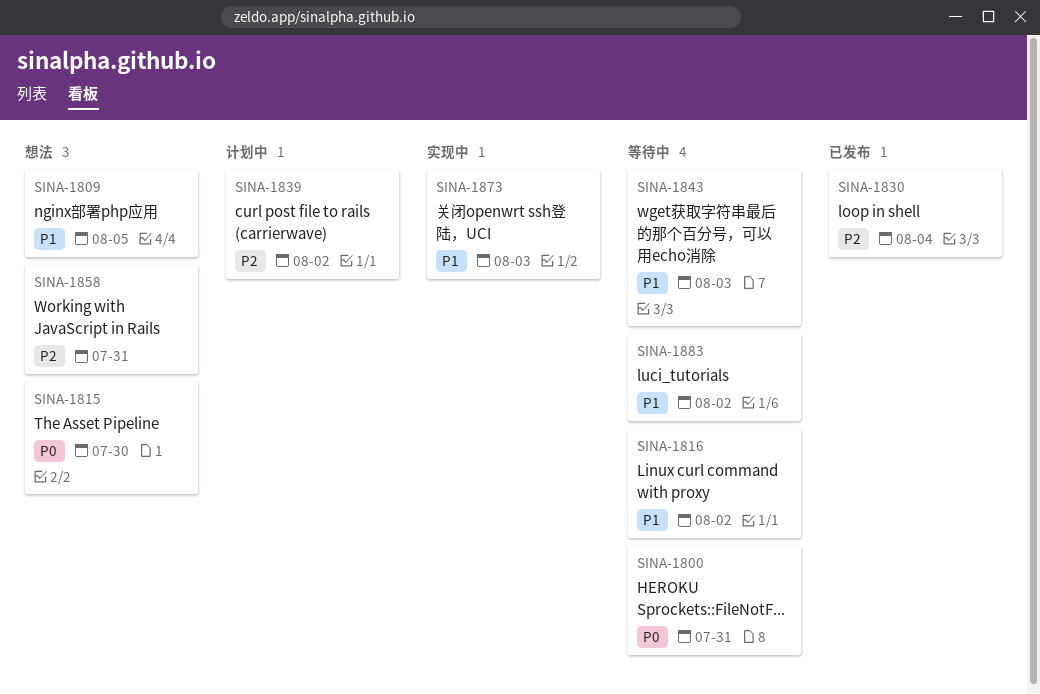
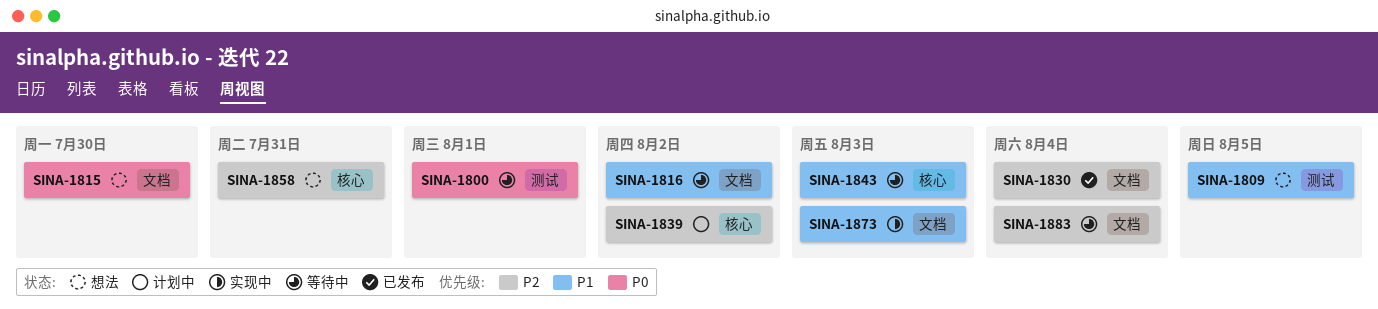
SINA-1800, due: Jul 31 -> Aug 1
SINA-1883, priority: P1 -> P2
SINA-1883, due: Aug 2 -> Aug 4

